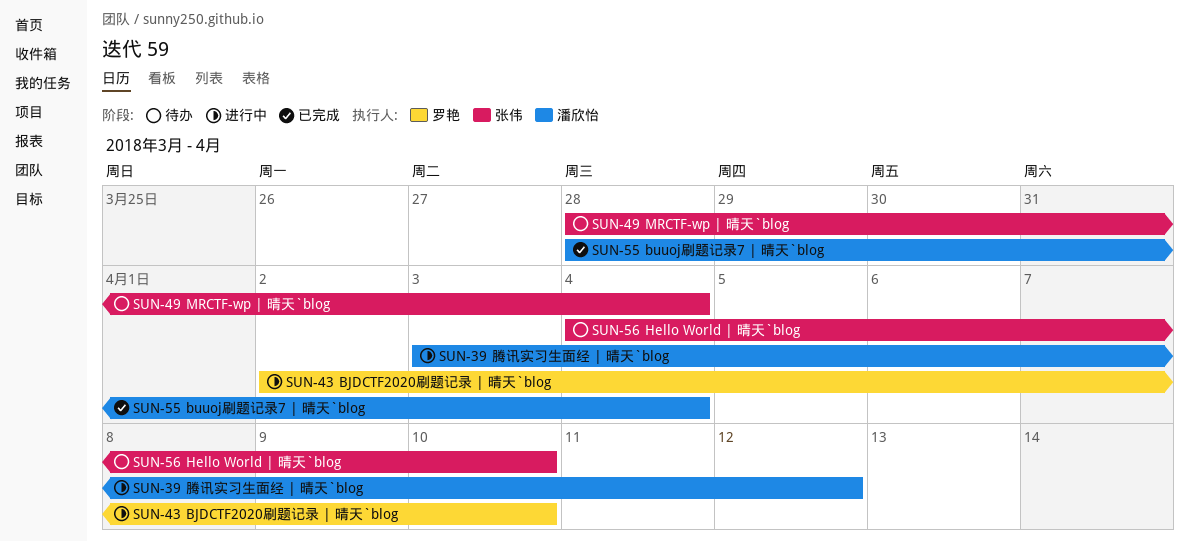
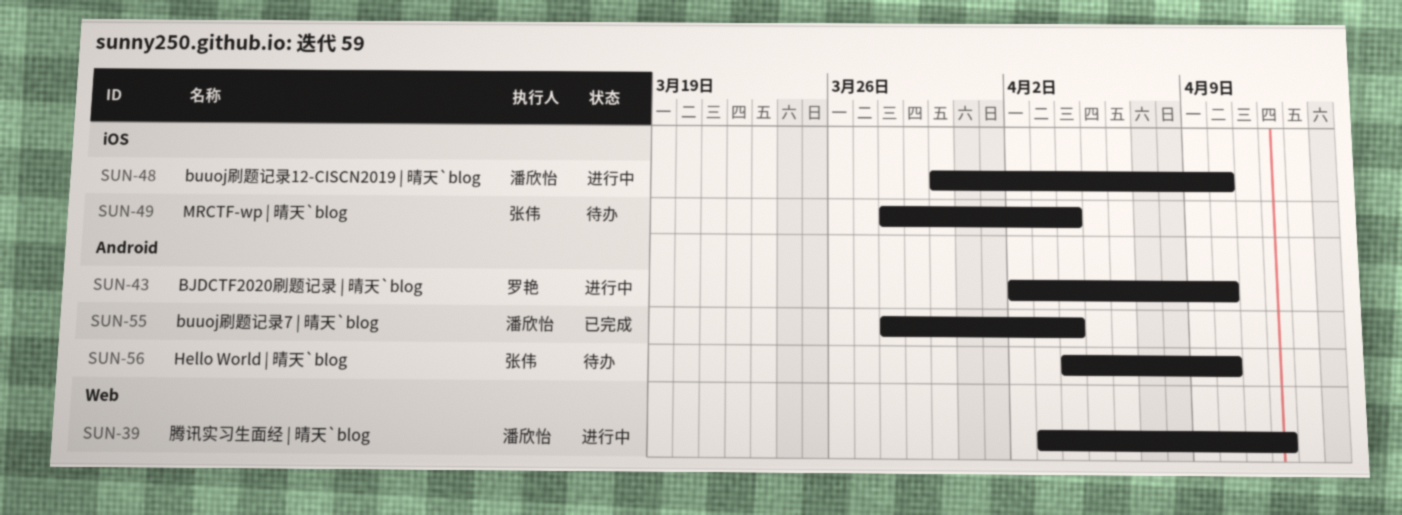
SUN-48: none -> present

